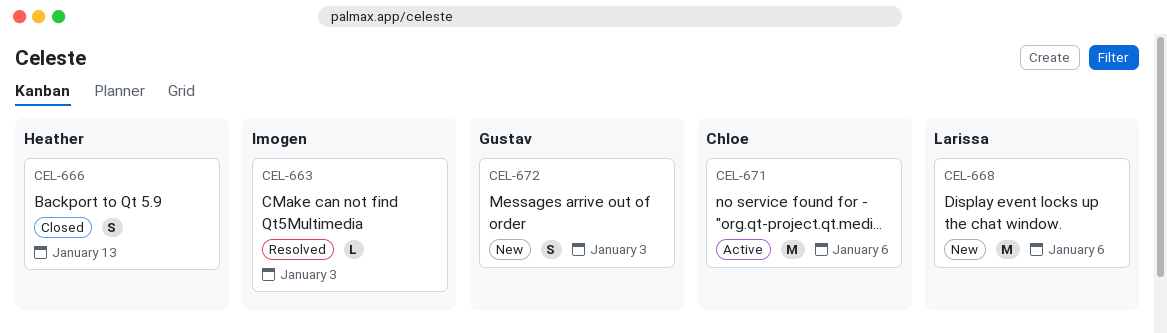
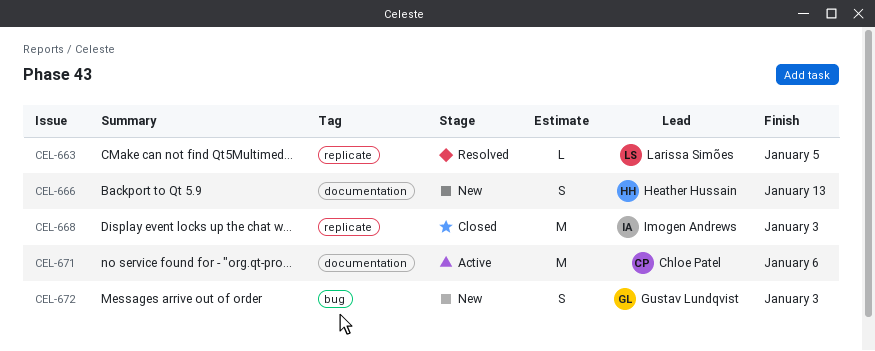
CEL-663, owner: Imogen Andrews -> Larissa Simões
CEL-663, due: Jan 3 -> Jan 5
CEL-666, status: Closed -> New
CEL-668, status: New -> Closed
CEL-668, owner: Larissa Simões -> Imogen Andrews
CEL-668, due: Jan 6 -> Jan 3

